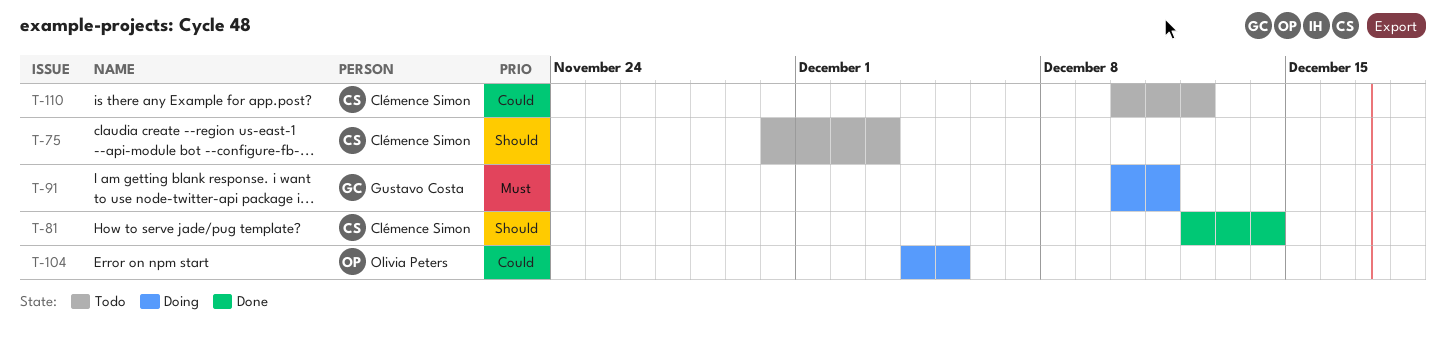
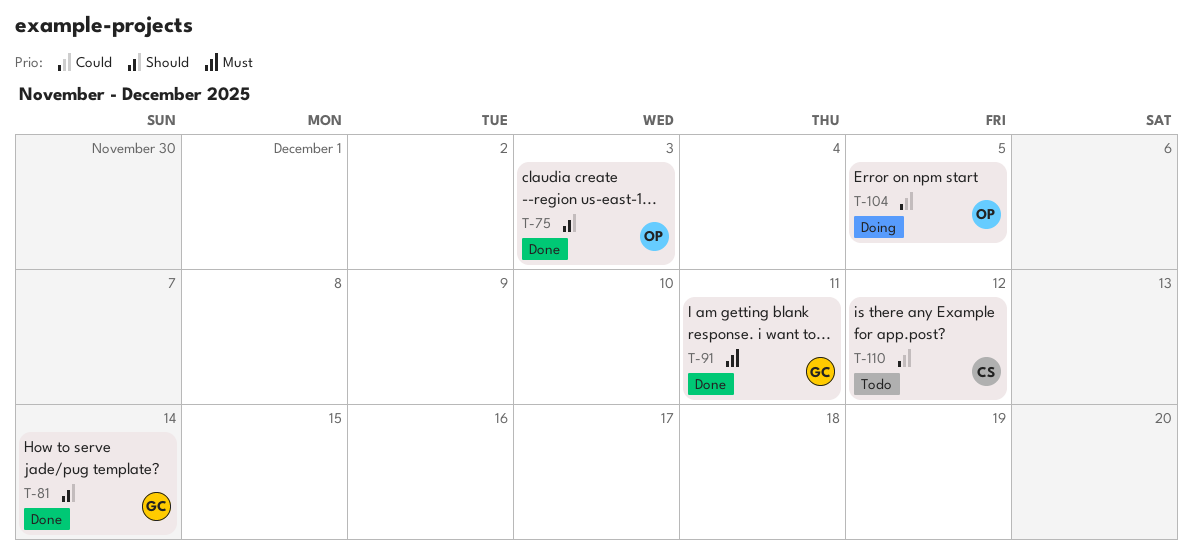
T-75, status: Todo -> Done
T-75, owner: Clémence Simon -> Olivia Peters
T-81, owner: Clémence Simon -> Gustavo Costa
T-91, status: Doing -> Done

